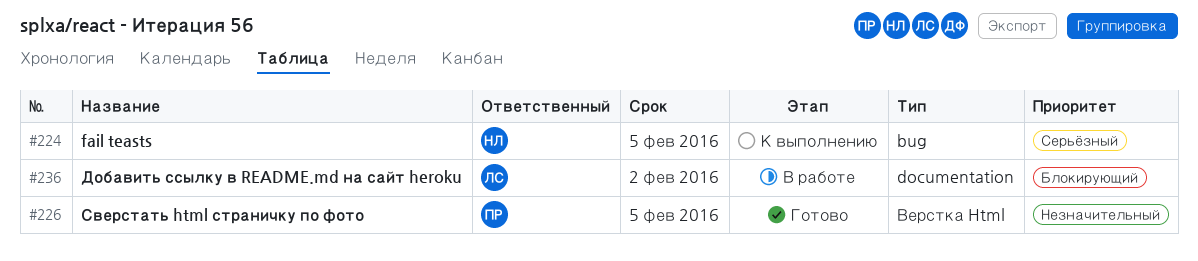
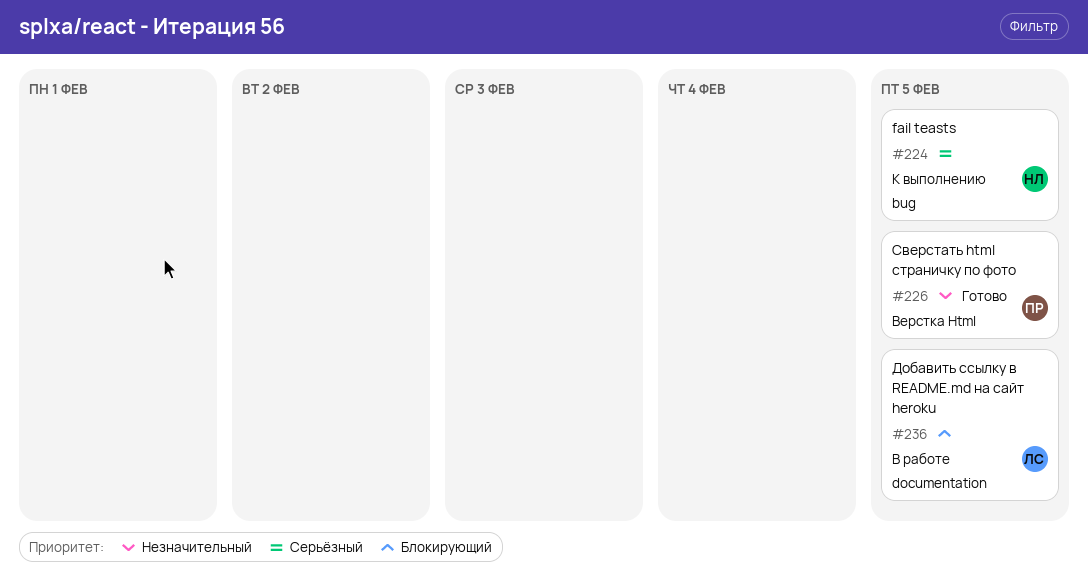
#236, due: Feb 2 -> Feb 5

